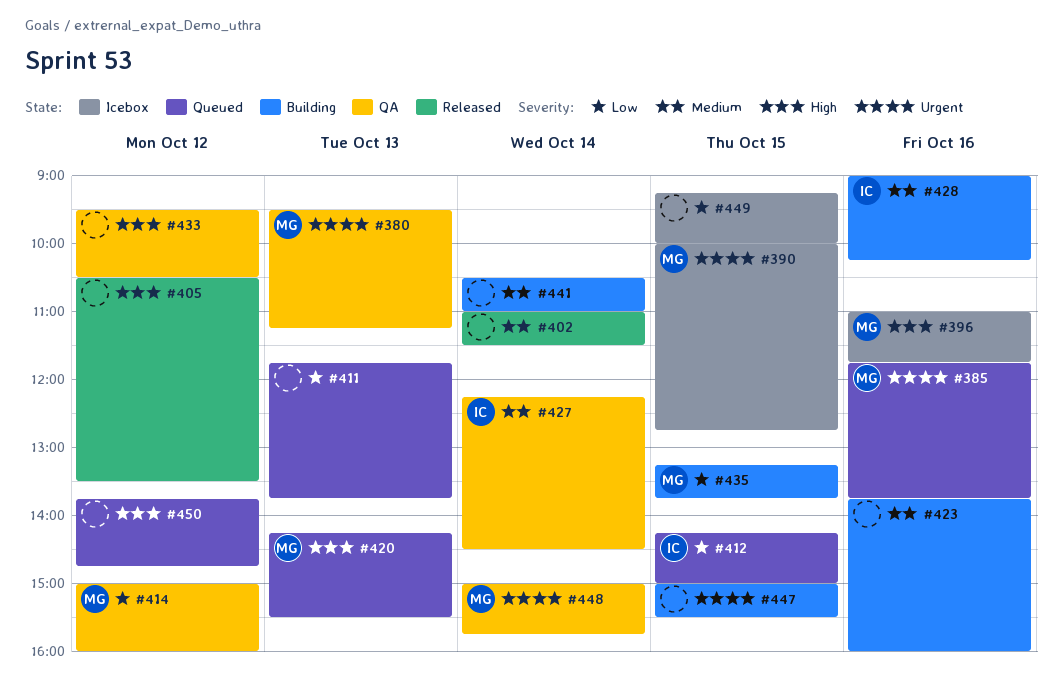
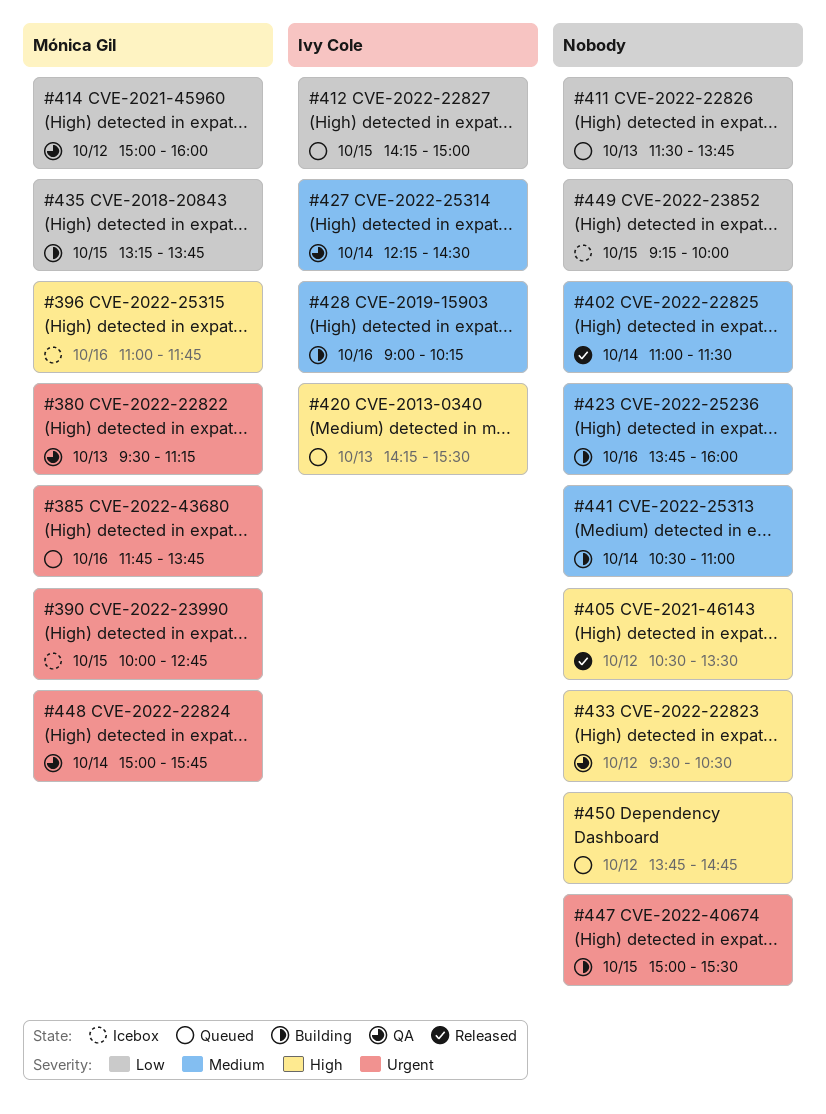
#411, begins: 11:45 -> 11:30
#420, owner: Mónica Gil -> Ivy Cole

